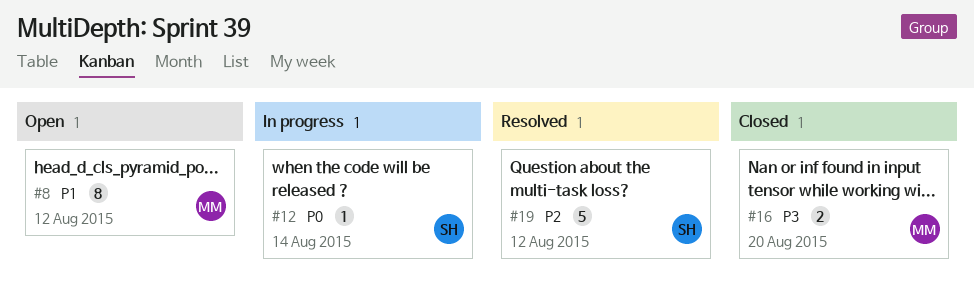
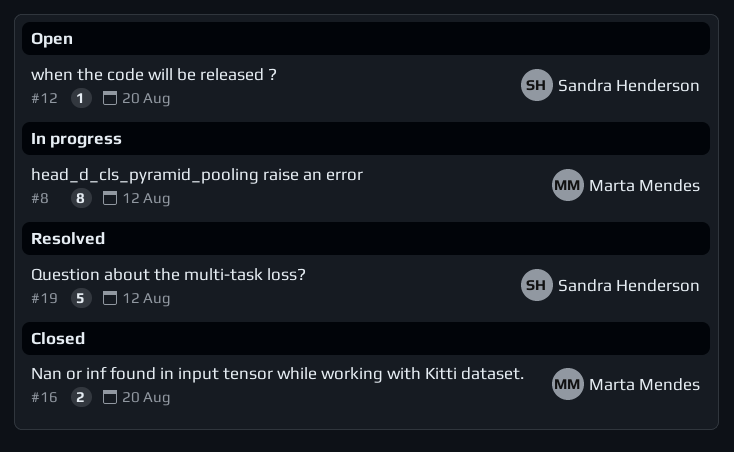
#8, status: Open -> In progress
#12, status: In progress -> Open
#12, due: Aug 14 -> Aug 20

